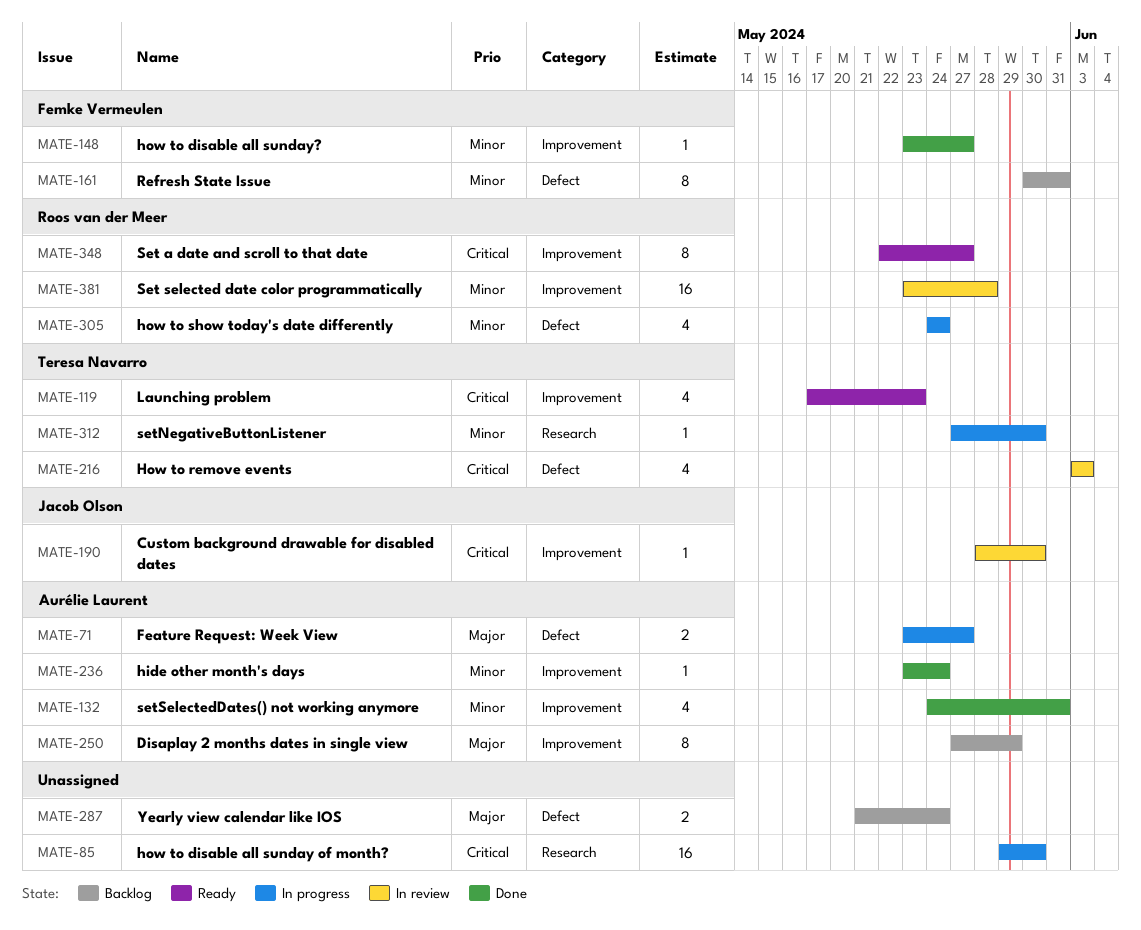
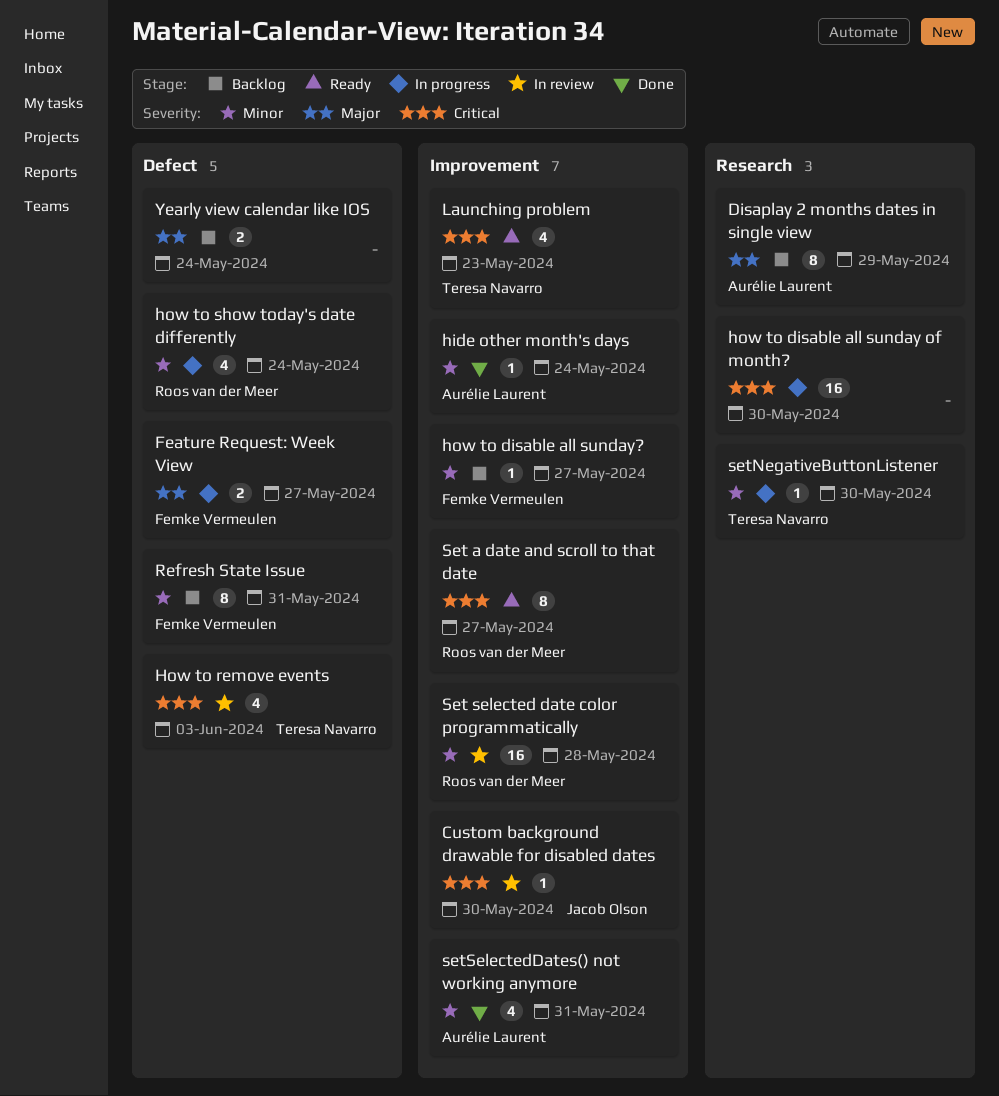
Disaplay 2 months dates in single view, label: Improvement -> Research
Feature Request: Week View, owner: Aurélie Laurent -> Femke Vermeulen
how to disable all sunday?, status: Done -> Backlog

